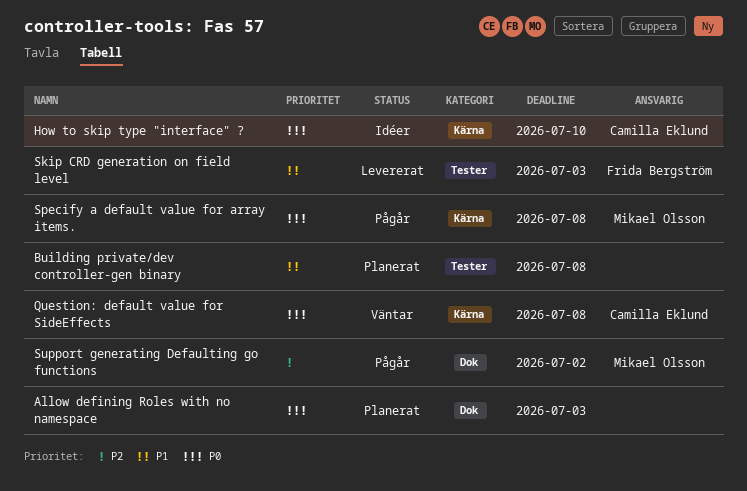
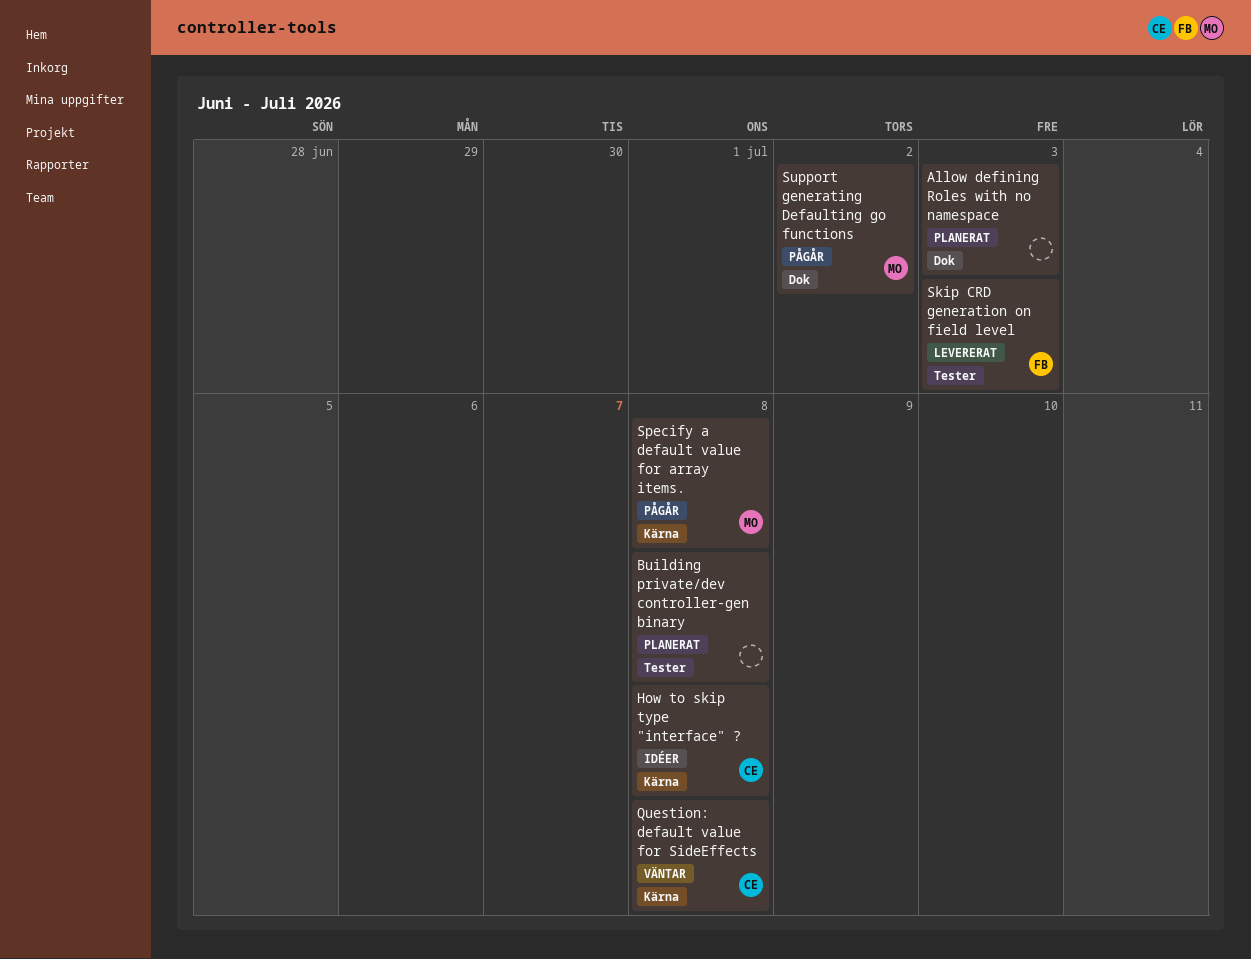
How to skip type "interface" ?, due: Jul 10 -> Jul 8

